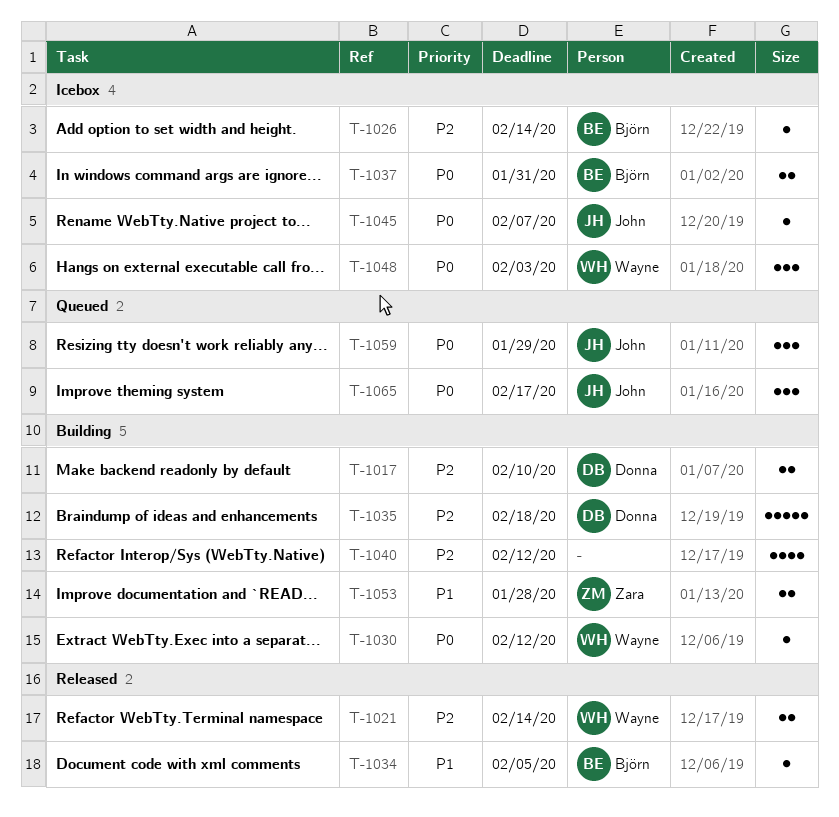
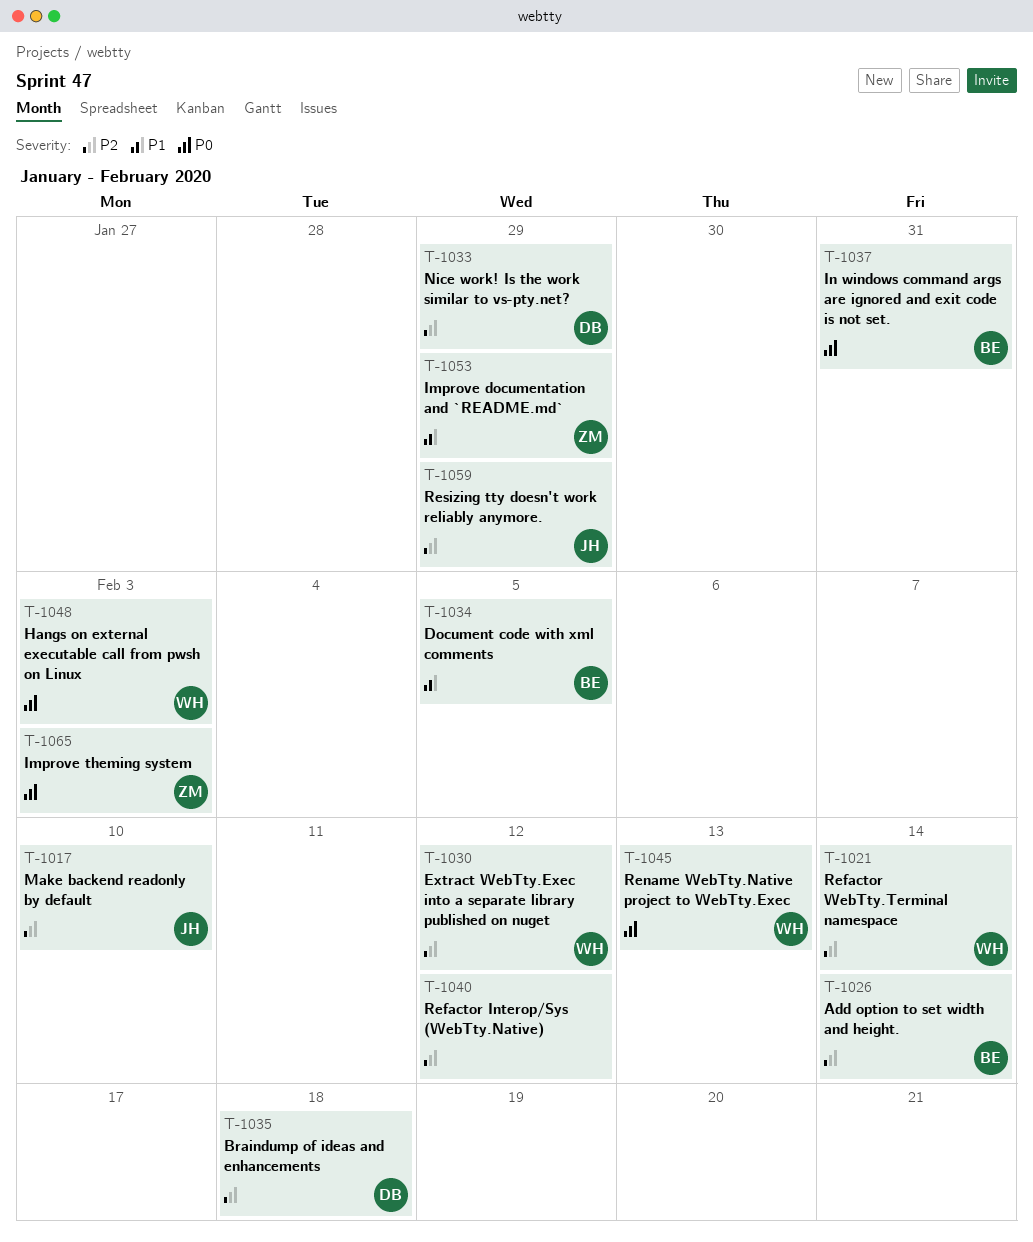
T-1017, owner: Donna -> John
T-1030, priority: P0 -> P2
T-1033: none -> present
T-1045, owner: John -> Wayne
T-1045, due: Feb 7 -> Feb 13
T-1053, due: Jan 28 -> Jan 29
T-1059, priority: P0 -> P2
T-1065, owner: John -> Zara
T-1065, due: Feb 17 -> Feb 3

